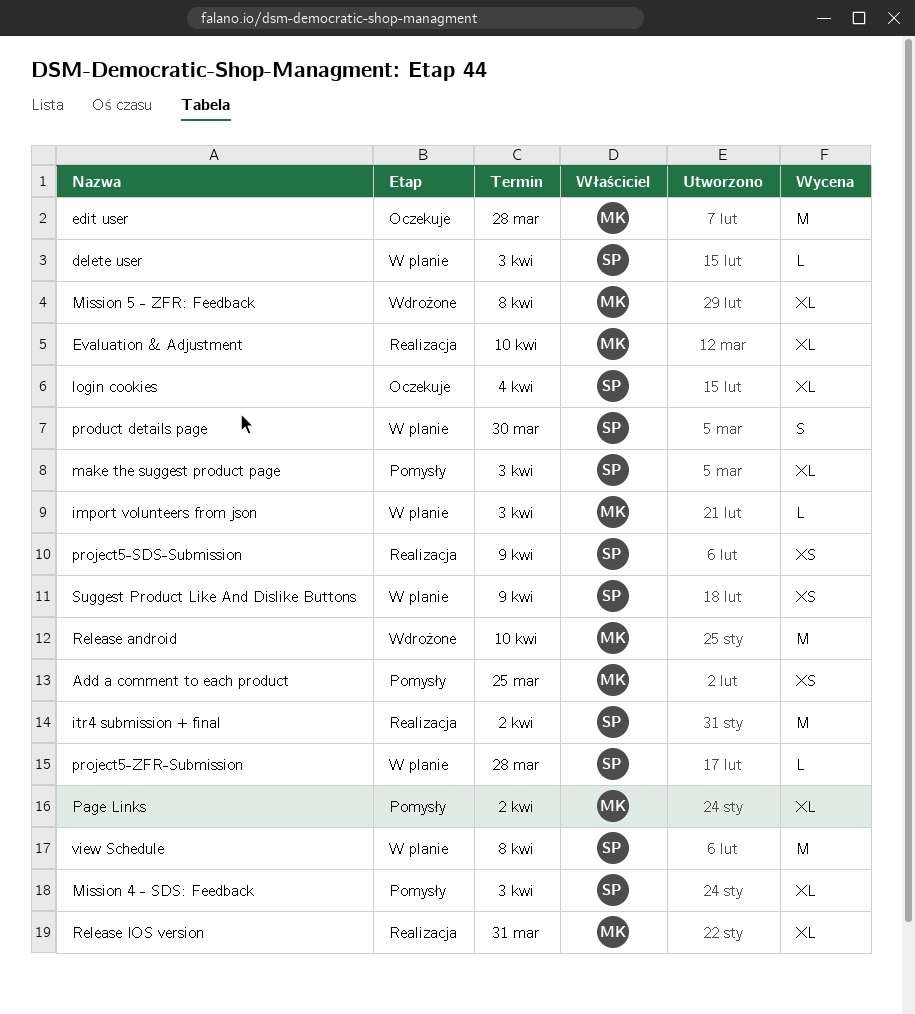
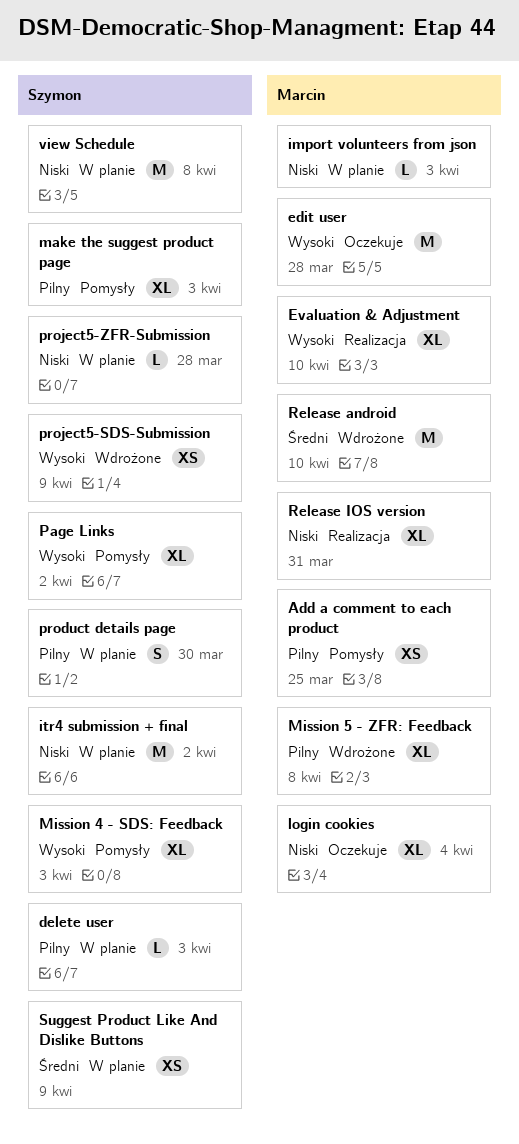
itr4 submission + final, status: Realizacja -> W planie
login cookies, owner: Szymon -> Marcin
Page Links, owner: Marcin -> Szymon
project5-SDS-Submission, status: Realizacja -> Wdrożone

